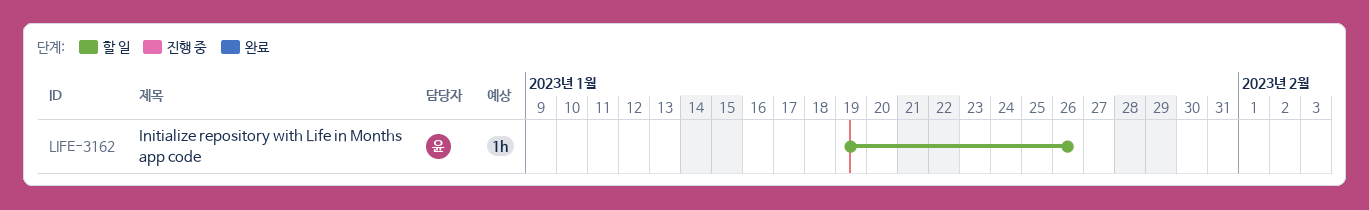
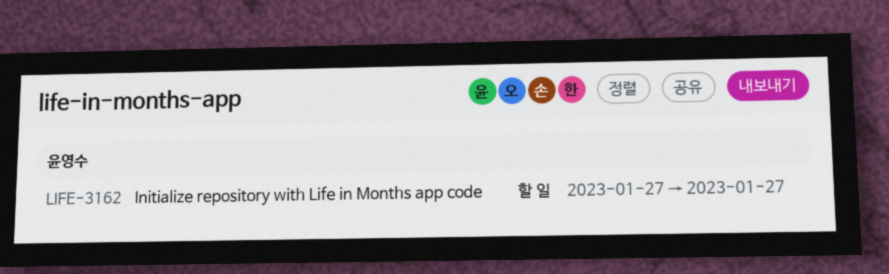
LIFE-3162, start: Jan 19 -> Jan 27
LIFE-3162, due: Jan 26 -> Jan 27

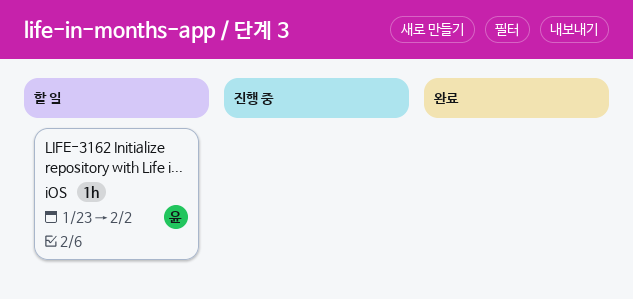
LIFE-3162, start: Jan 27 -> Jan 23
LIFE-3162, due: Jan 27 -> Feb 2

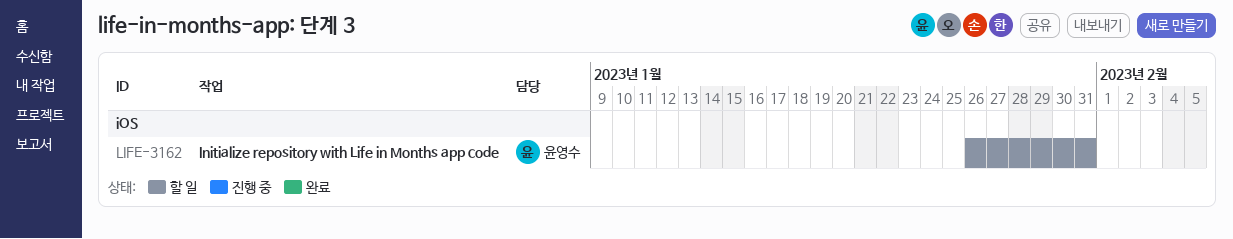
LIFE-3162, start: Jan 23 -> Jan 26
LIFE-3162, due: Feb 2 -> Jan 31

